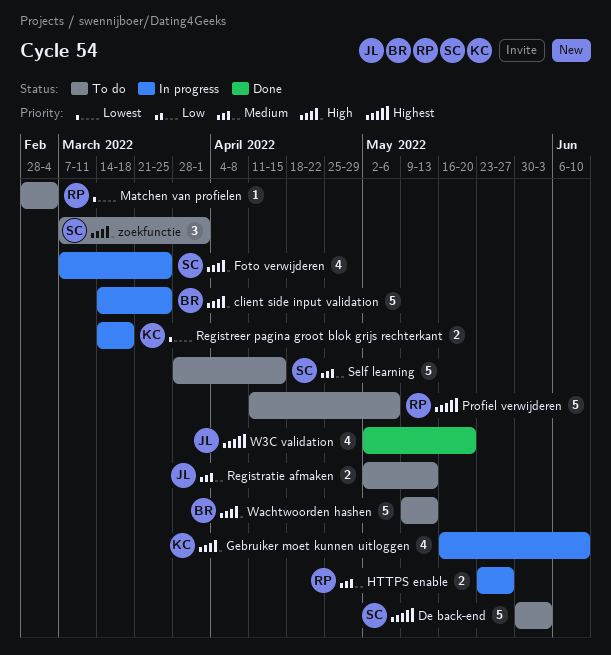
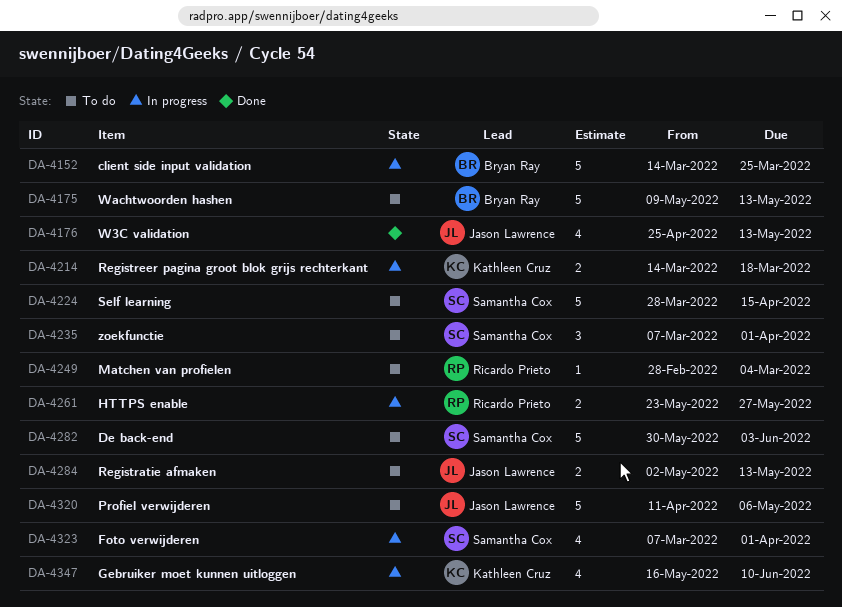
Foto verwijderen, due: Mar 25 -> Apr 1
Profiel verwijderen, owner: Ricardo Prieto -> Jason Lawrence
W3C validation, start: May 2 -> Apr 25
W3C validation, due: May 20 -> May 13

